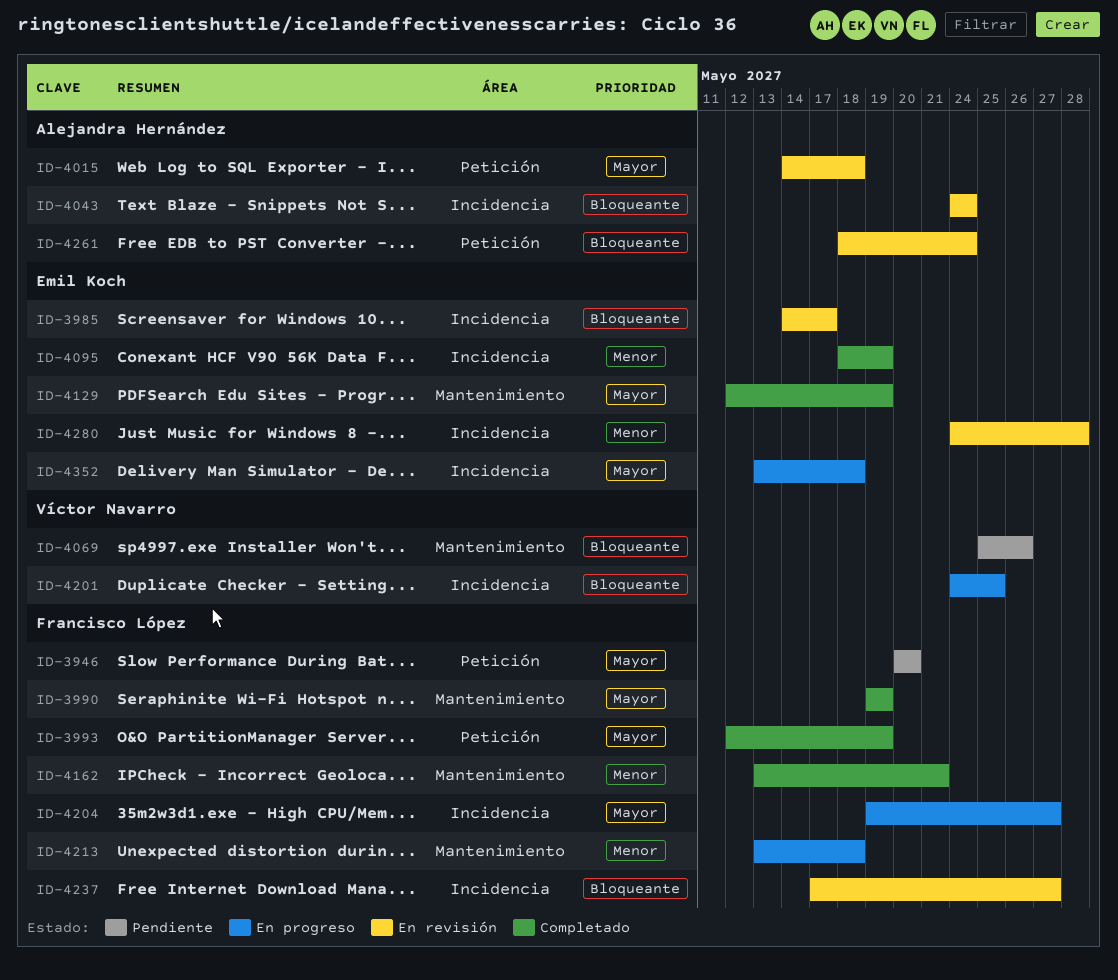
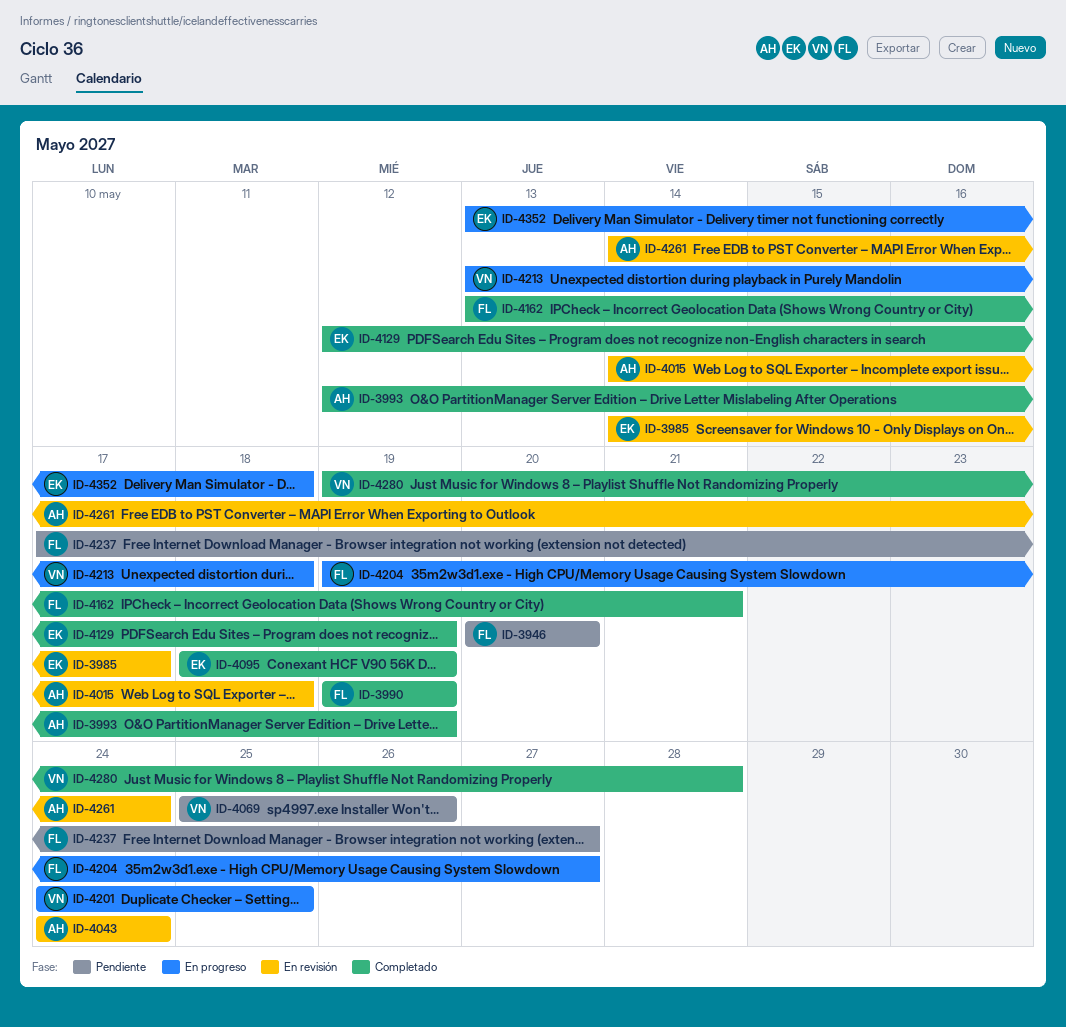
ID-3993, owner: Francisco López -> Alejandra Hernández
ID-4213, owner: Francisco López -> Víctor Navarro
ID-4237, status: En revisión -> Pendiente
ID-4261, start: May 18 -> May 14
ID-4280, status: En revisión -> Completado
ID-4280, owner: Emil Koch -> Víctor Navarro
ID-4280, start: May 24 -> May 19

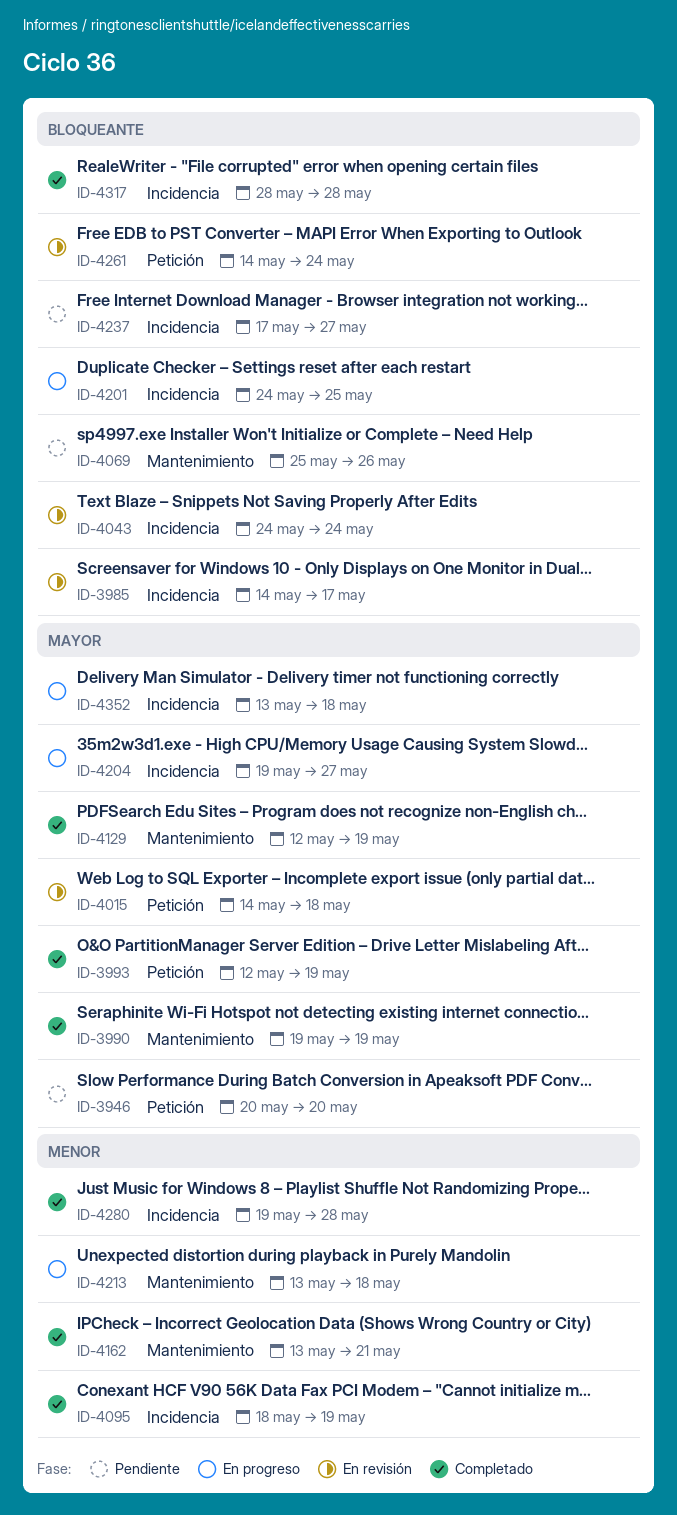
ID-4317: none -> present

